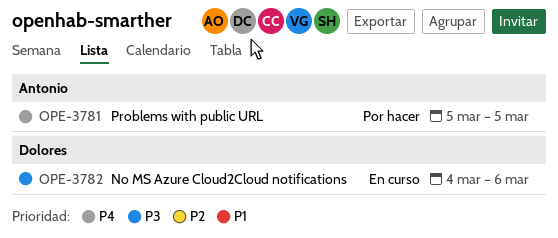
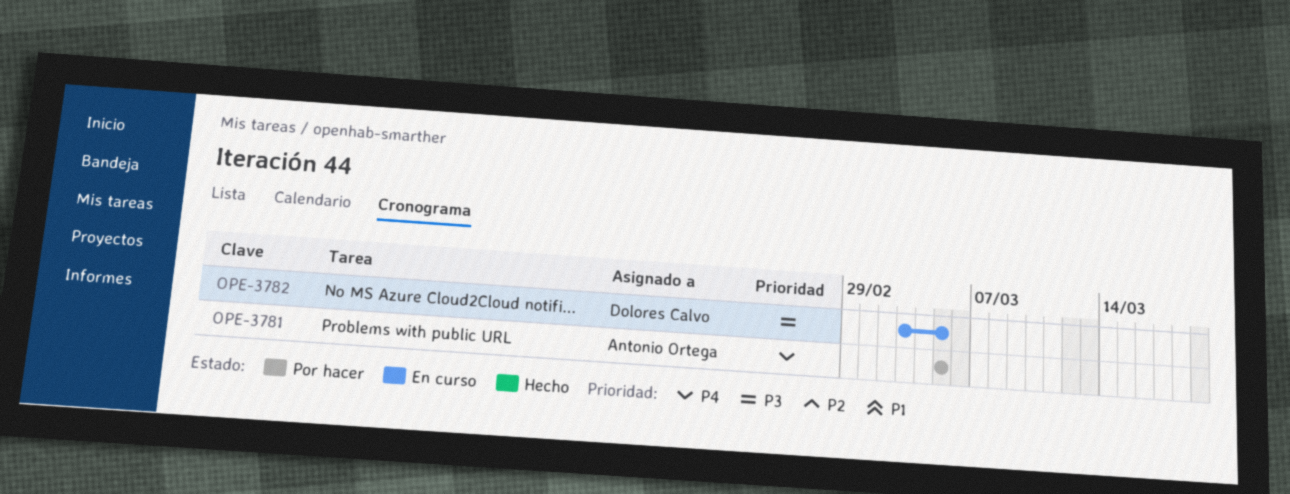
OPE-3782, start: Mar 4 -> Mar 3
OPE-3782, due: Mar 6 -> Mar 5

